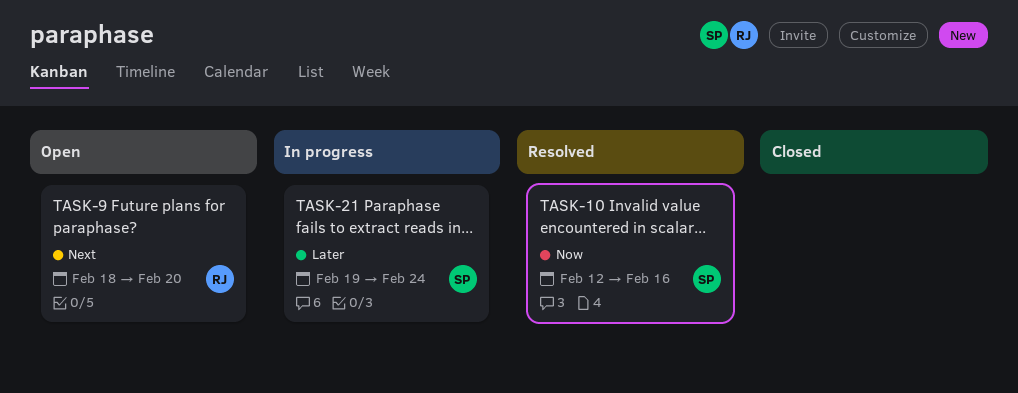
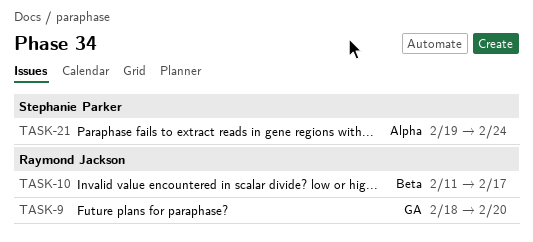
TASK-10, owner: Stephanie Parker -> Raymond Jackson
TASK-10, start: Feb 12 -> Feb 11
TASK-10, due: Feb 16 -> Feb 17

